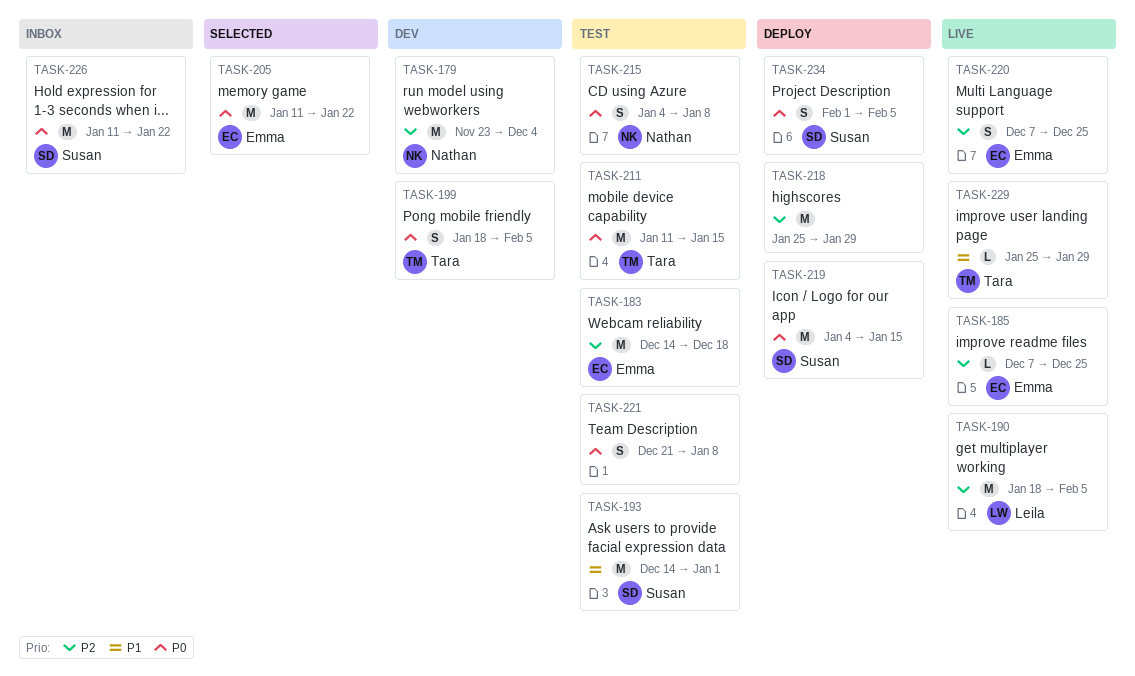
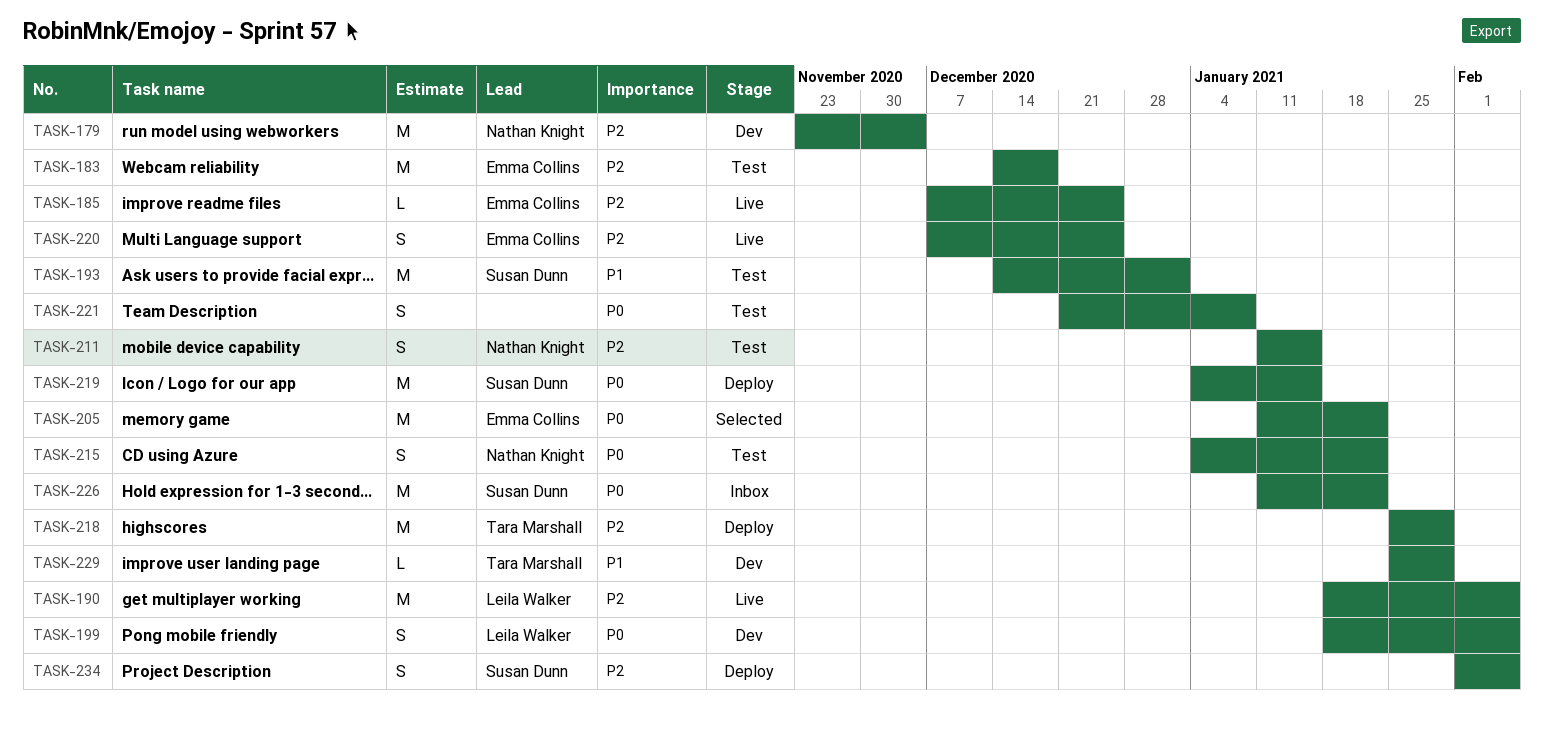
TASK-199, owner: Tara Marshall -> Leila Walker
TASK-211, owner: Tara Marshall -> Nathan Knight
TASK-211, priority: P0 -> P2
TASK-211, estimate: M -> S
TASK-215, due: Jan 8 -> Jan 22
TASK-218, owner: none -> Tara Marshall
TASK-229, status: Live -> Dev
TASK-234, priority: P0 -> P2

